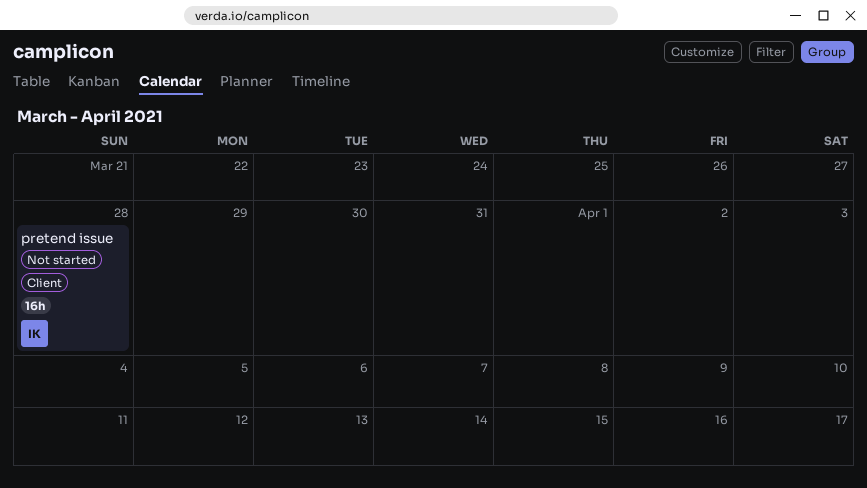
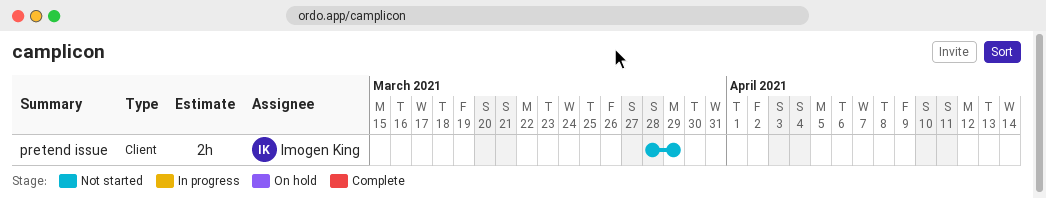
pretend issue, estimate: 16h -> 2h
pretend issue, due: Mar 28 -> Mar 29

